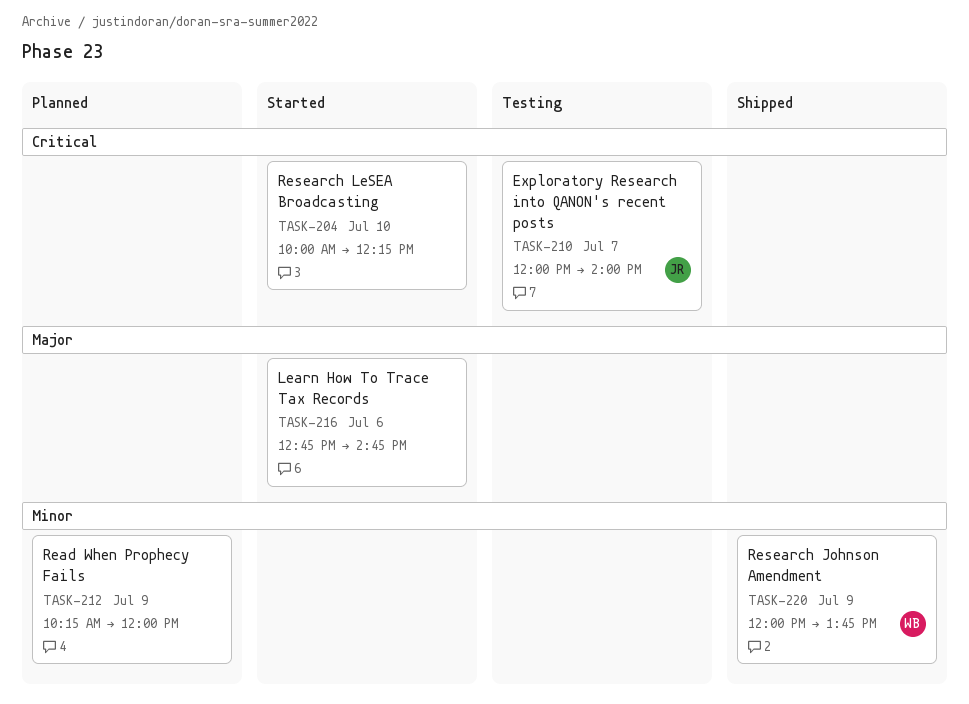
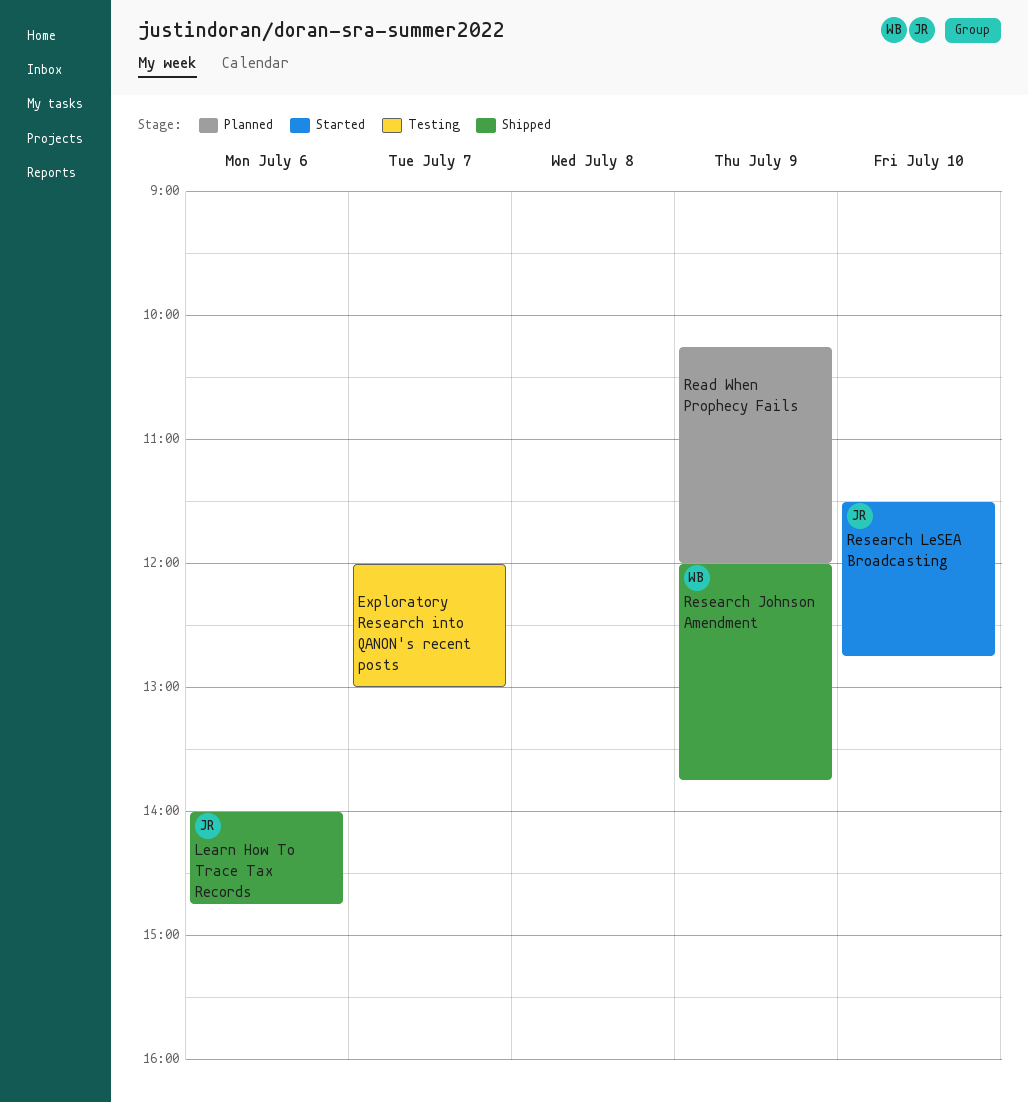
Exploratory Research into QANON's recent posts, owner: JR -> none
Exploratory Research into QANON's recent posts, ends: 14:00 -> 13:00
Learn How To Trace Tax Records, status: Started -> Shipped
Learn How To Trace Tax Records, owner: none -> JR
Learn How To Trace Tax Records, begins: 12:45 -> 14:00
Research LeSEA Broadcasting, owner: none -> JR
Research LeSEA Broadcasting, begins: 10:00 -> 11:30
Research LeSEA Broadcasting, ends: 12:15 -> 12:45

